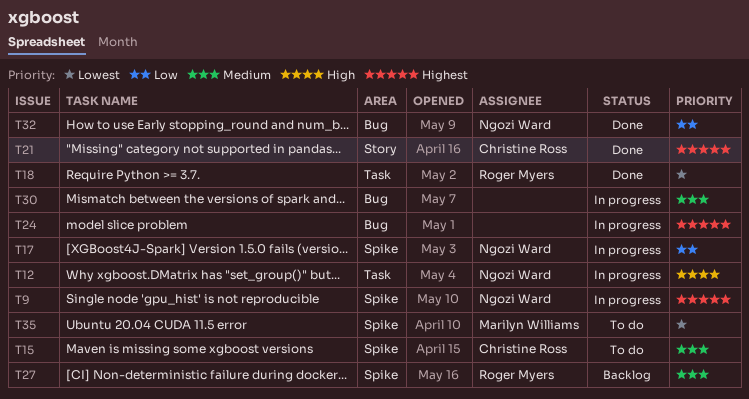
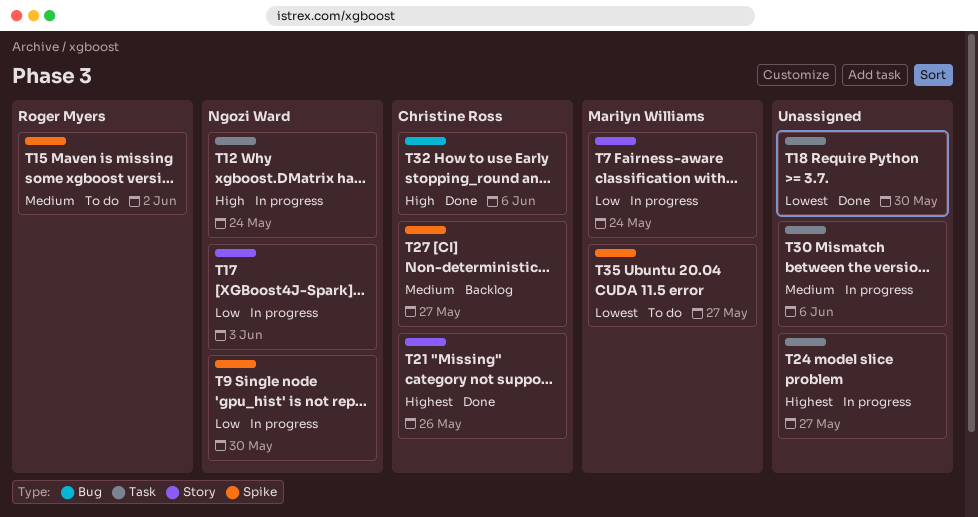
T7: none -> present
T9, priority: Highest -> Low
T15, owner: Christine Ross -> Roger Myers
T17, label: Spike -> Story
T18, owner: Roger Myers -> none
T24, label: Bug -> Task
T27, owner: Roger Myers -> Christine Ross
T30, label: Bug -> Task
T32, owner: Ngozi Ward -> Christine Ross
T32, priority: Low -> High

